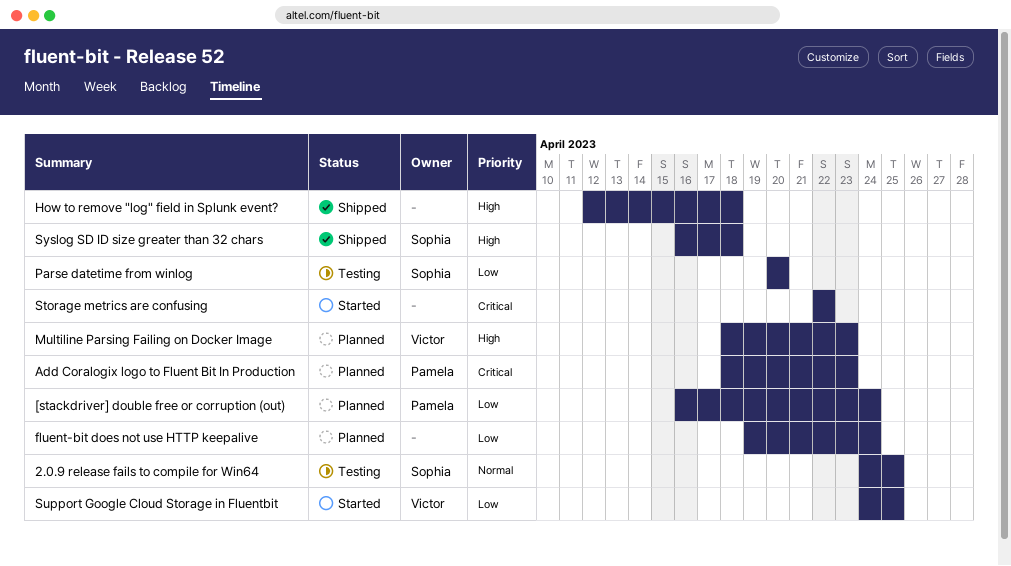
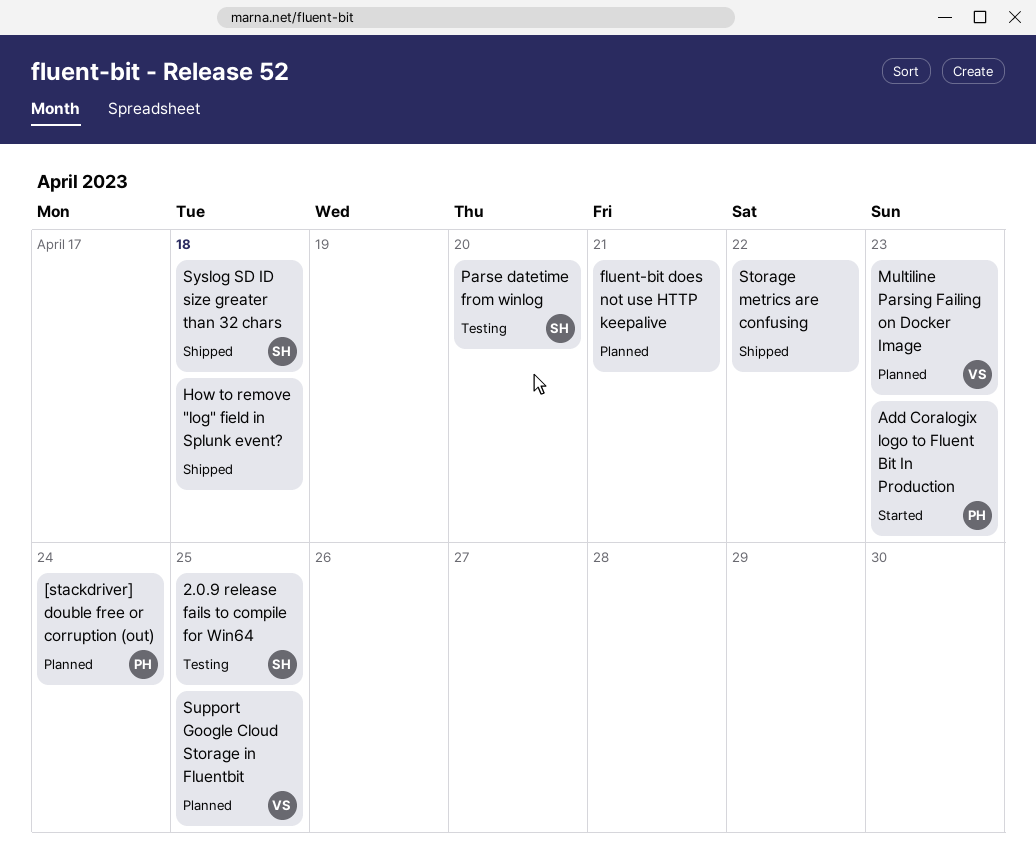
Add Coralogix logo to Fluent Bit In Production, status: Planned -> Started
fluent-bit does not use HTTP keepalive, due: Apr 24 -> Apr 21
Storage metrics are confusing, status: Started -> Shipped
Support Google Cloud Storage in Fluentbit, status: Started -> Planned

